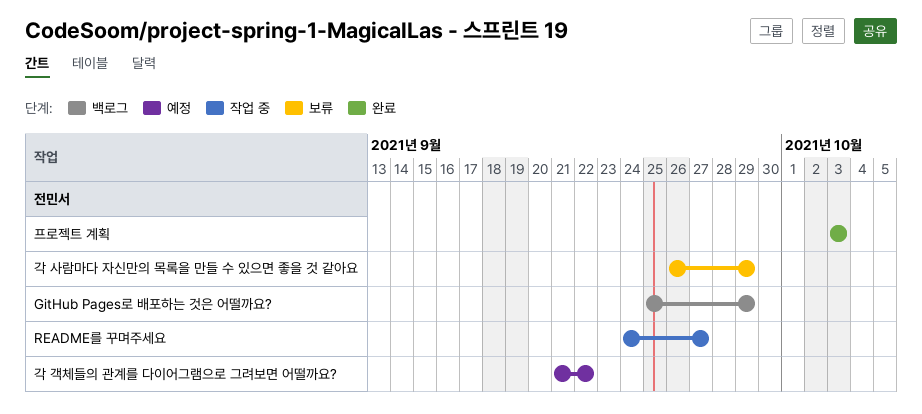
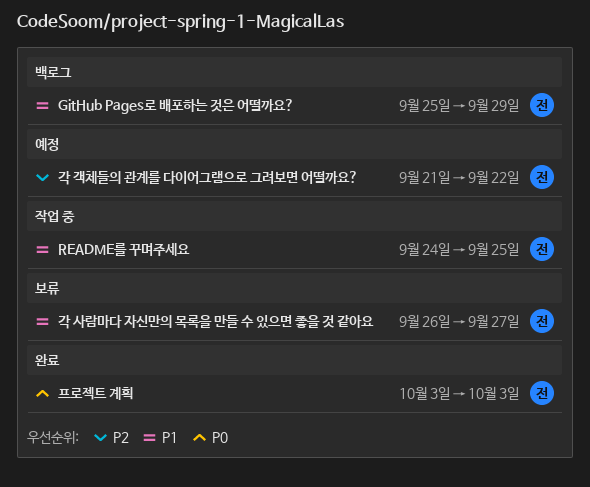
README를 꾸며주세요, due: Sep 27 -> Sep 25
각 사람마다 자신만의 목록을 만들 수 있으면 좋을 것 같아요, due: Sep 29 -> Sep 27

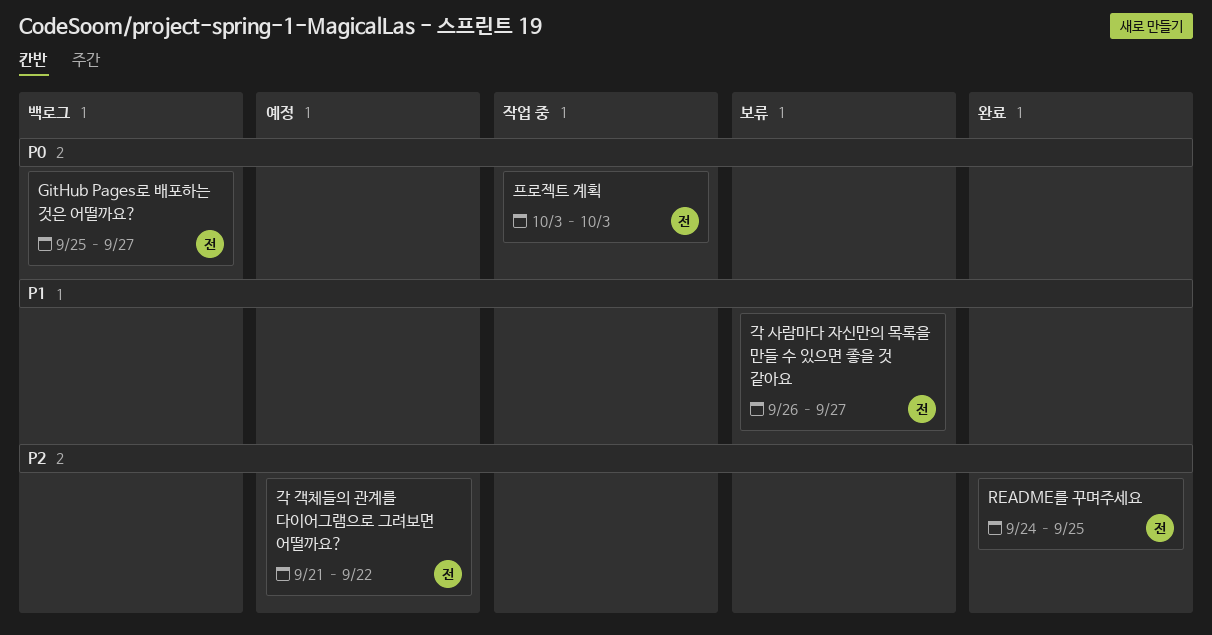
GitHub Pages로 배포하는 것은 어떨까요?, priority: P1 -> P0
GitHub Pages로 배포하는 것은 어떨까요?, due: Sep 29 -> Sep 27
README를 꾸며주세요, status: 작업 중 -> 완료
README를 꾸며주세요, priority: P1 -> P2
프로젝트 계획, status: 완료 -> 작업 중

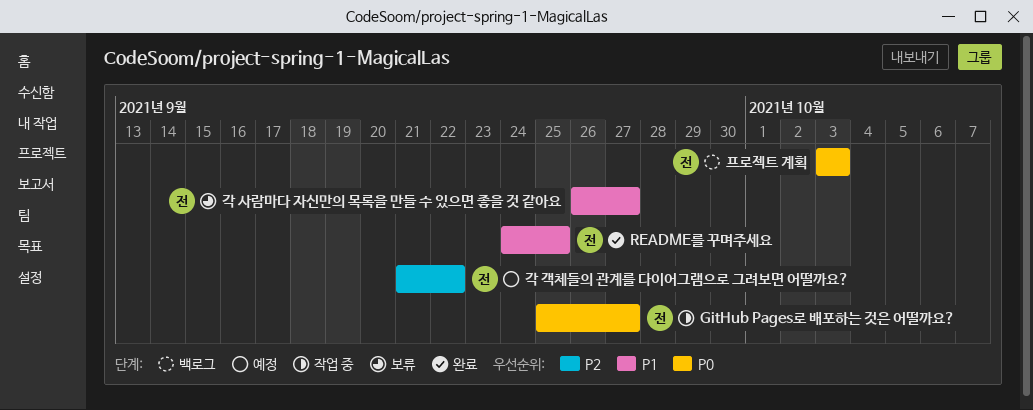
GitHub Pages로 배포하는 것은 어떨까요?, status: 백로그 -> 작업 중
README를 꾸며주세요, priority: P2 -> P1
프로젝트 계획, status: 작업 중 -> 백로그

